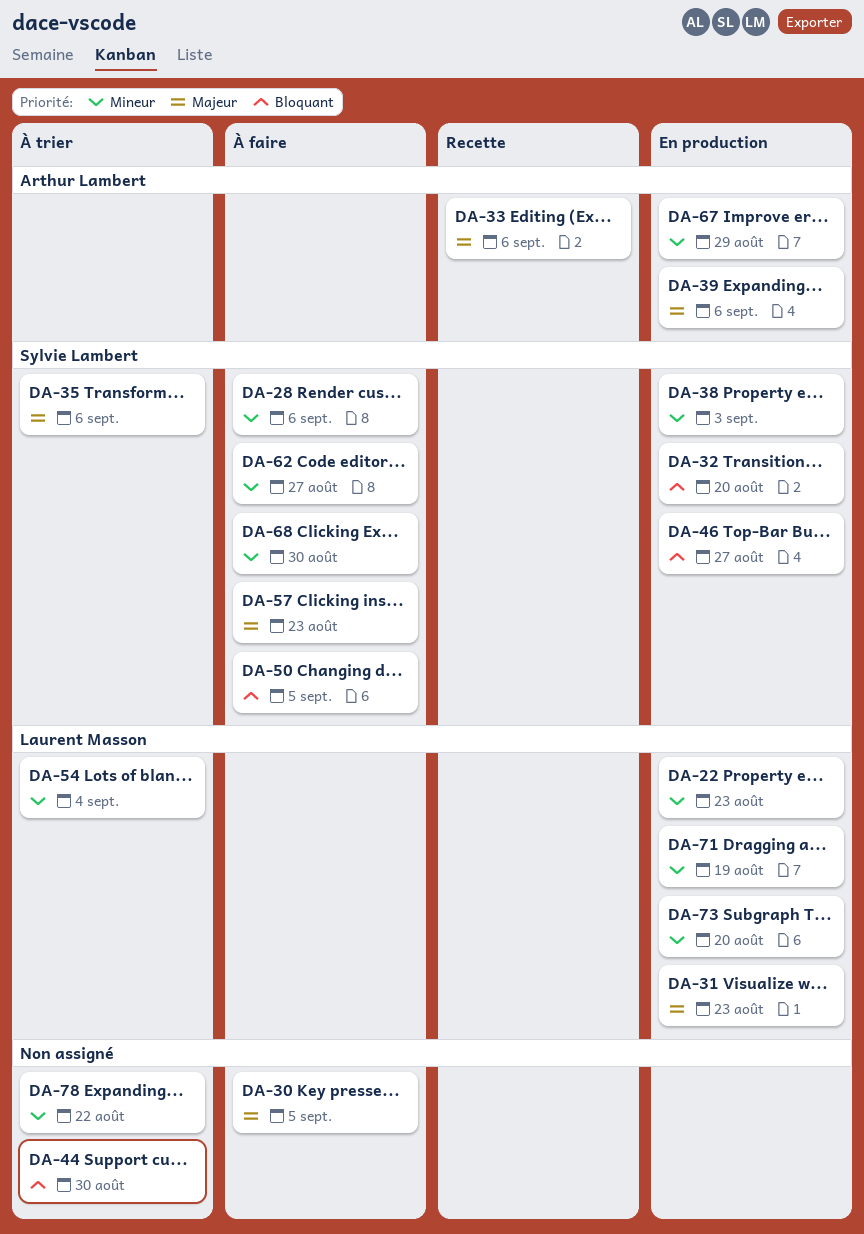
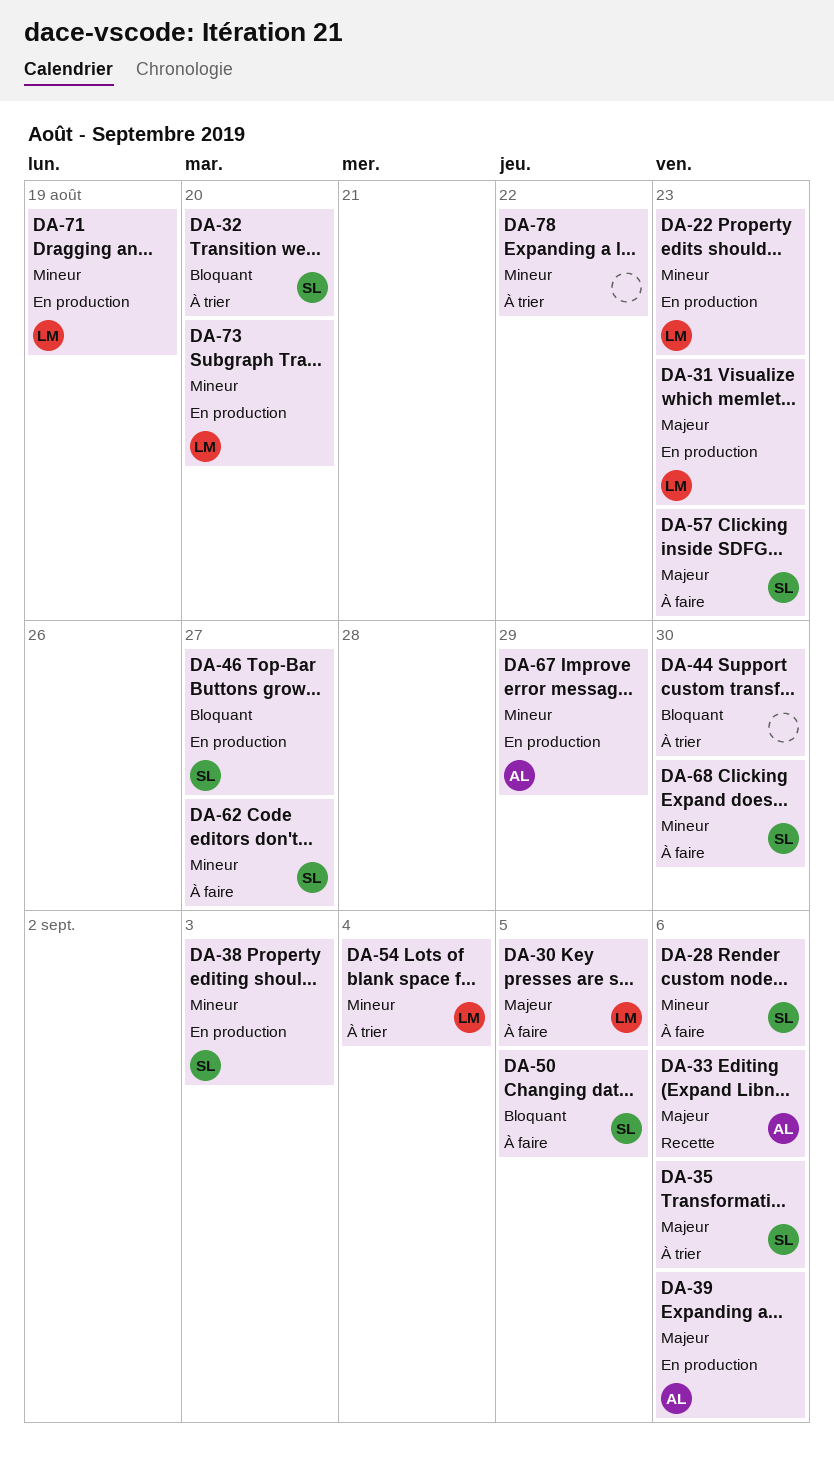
DA-30, owner: none -> Laurent Masson
DA-32, status: En production -> À trier

